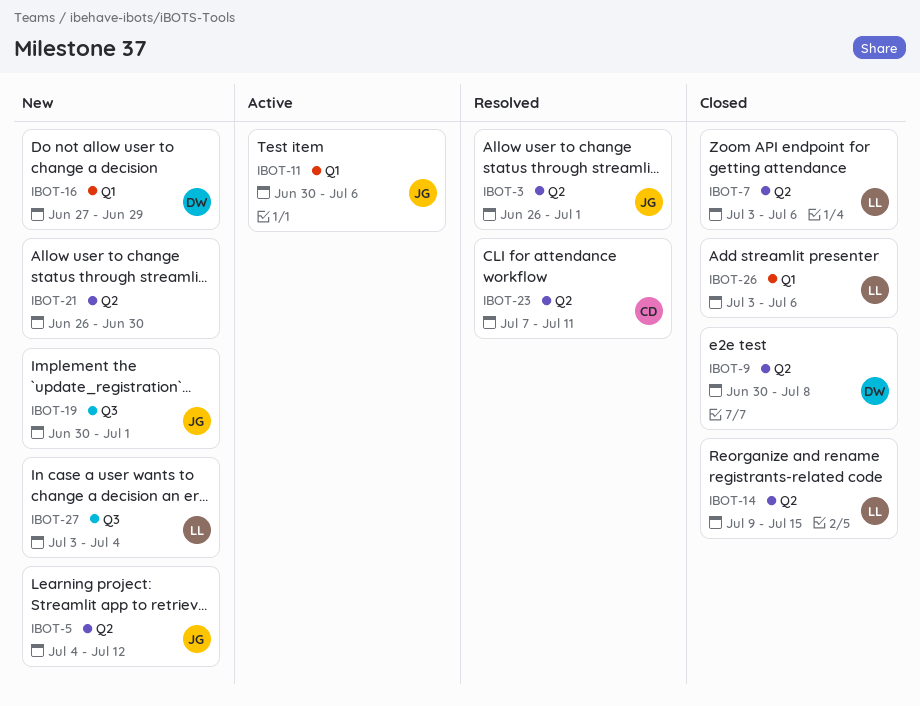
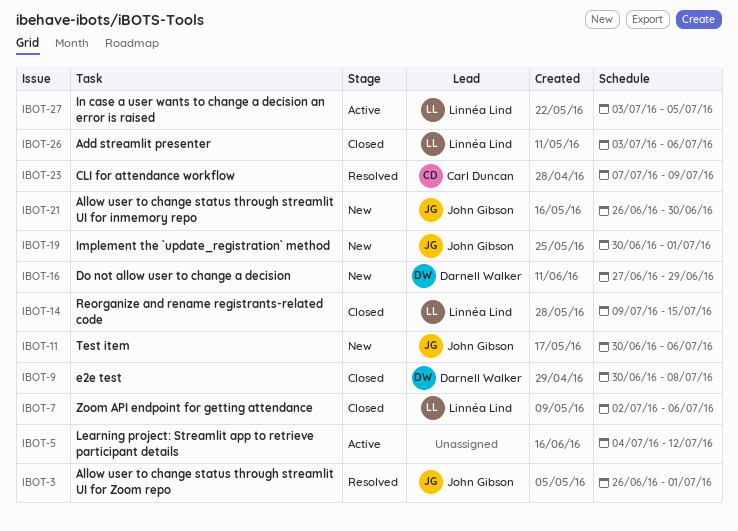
IBOT-5, status: New -> Active
IBOT-5, owner: John Gibson -> none
IBOT-7, start: Jul 3 -> Jul 2
IBOT-11, status: Active -> New
IBOT-21, owner: none -> John Gibson
IBOT-23, due: Jul 11 -> Jul 9
IBOT-27, status: New -> Active
IBOT-27, due: Jul 4 -> Jul 5

